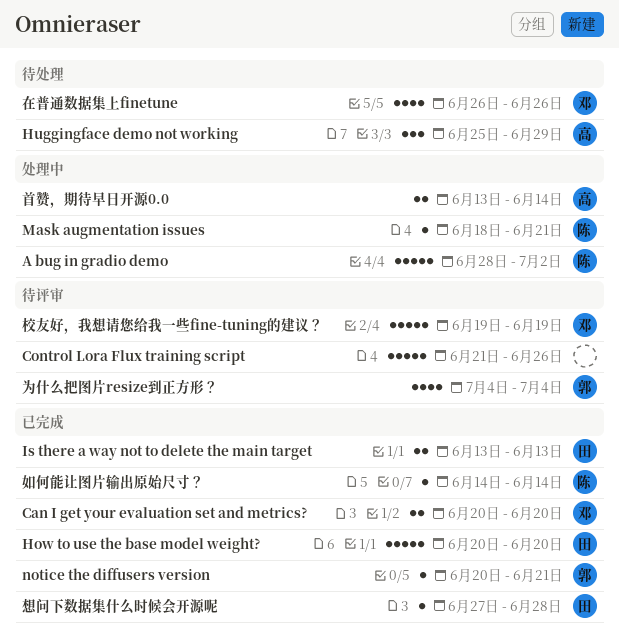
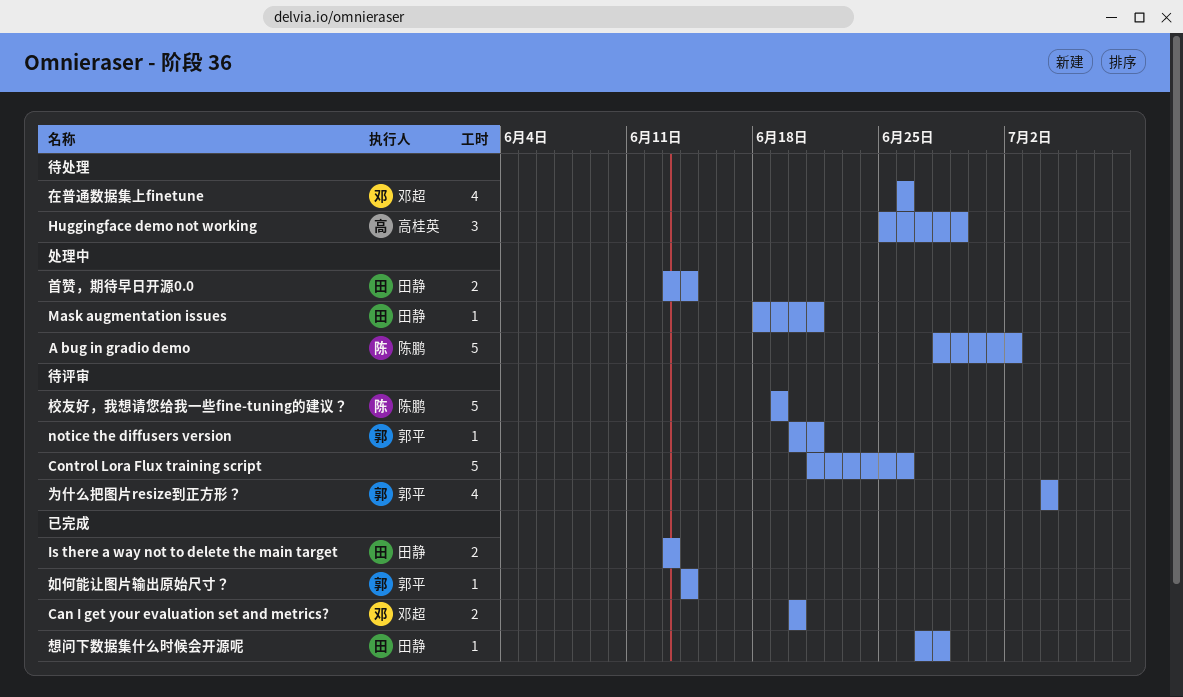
How to use the base model weight?: present -> none
Mask augmentation issues, owner: 陈鹏 -> 田静
notice the diffusers version, status: 已完成 -> 待评审
如何能让图片输出原始尺寸？, owner: 陈鹏 -> 郭平
校友好，我想请您给我一些fine-tuning的建议？, owner: 邓超 -> 陈鹏
首赞，期待早日开源0.0, owner: 高桂英 -> 田静

